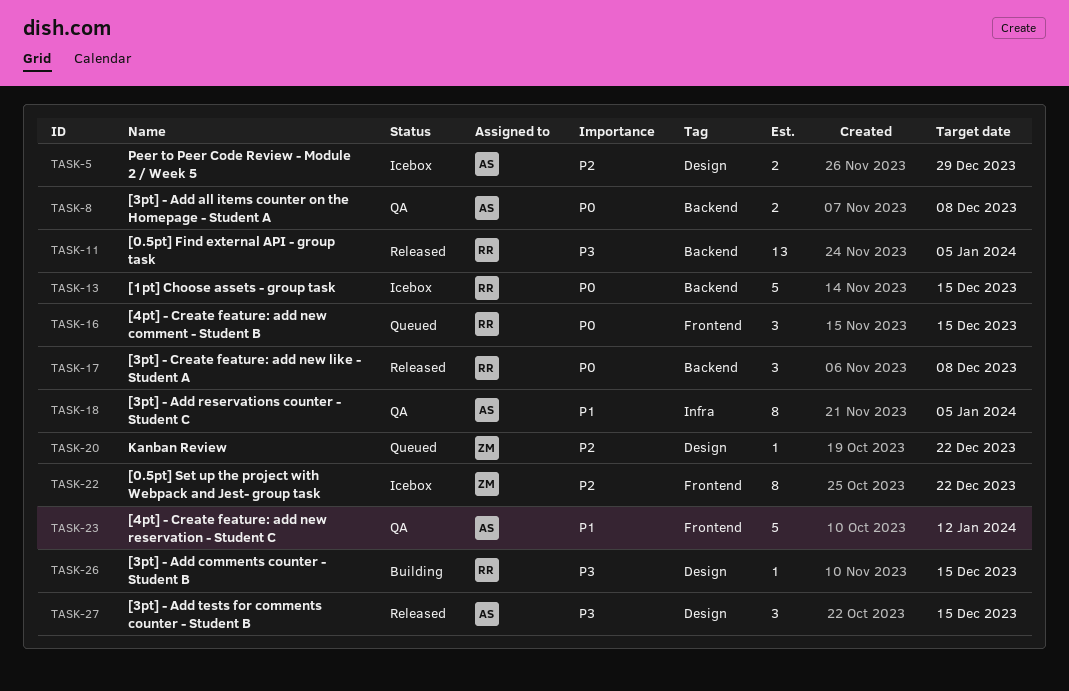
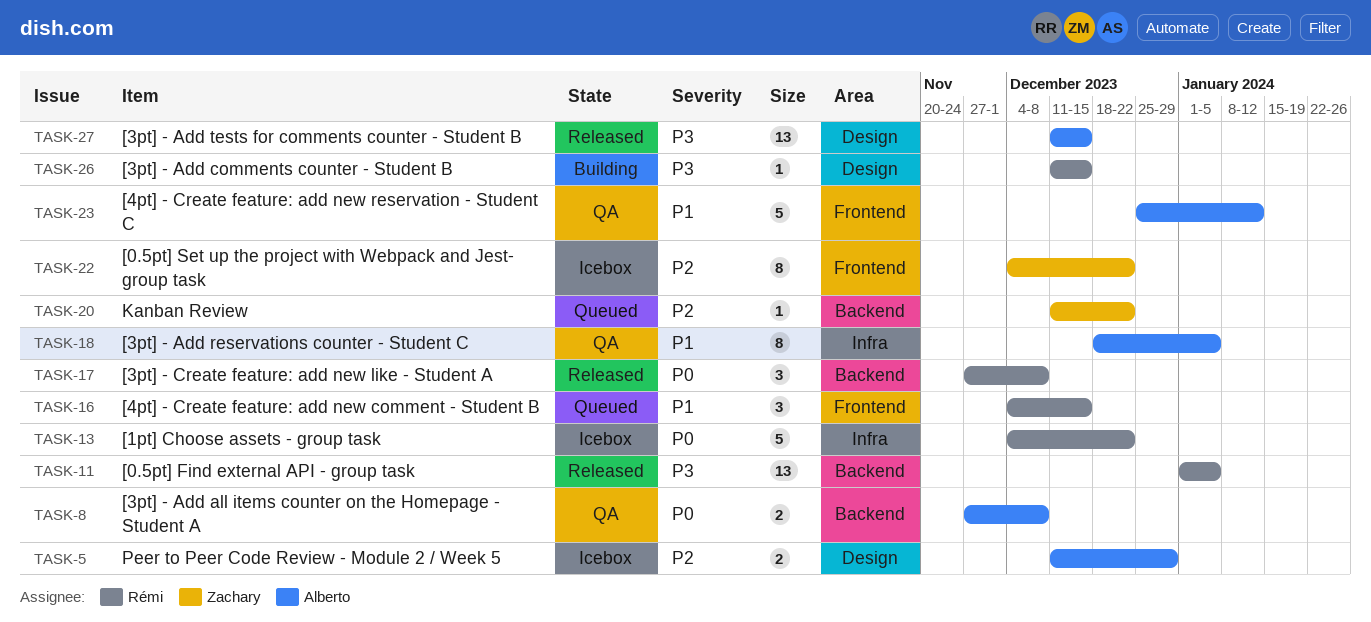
TASK-13, label: Backend -> Infra
TASK-13, due: Dec 15 -> Dec 22
TASK-16, priority: P0 -> P1
TASK-20, label: Design -> Backend
TASK-27, estimate: 3 -> 13

